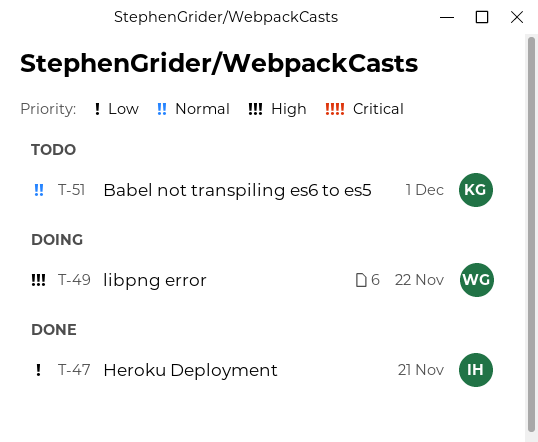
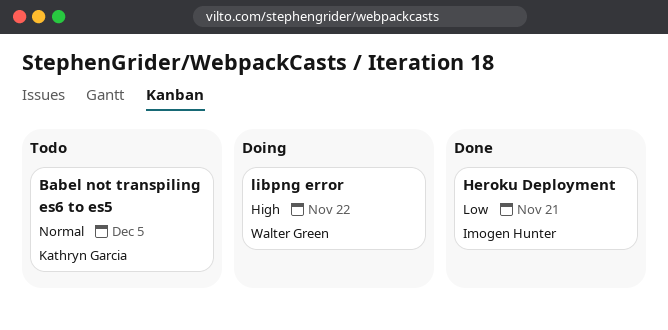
Babel not transpiling es6 to es5, due: Dec 1 -> Dec 5

